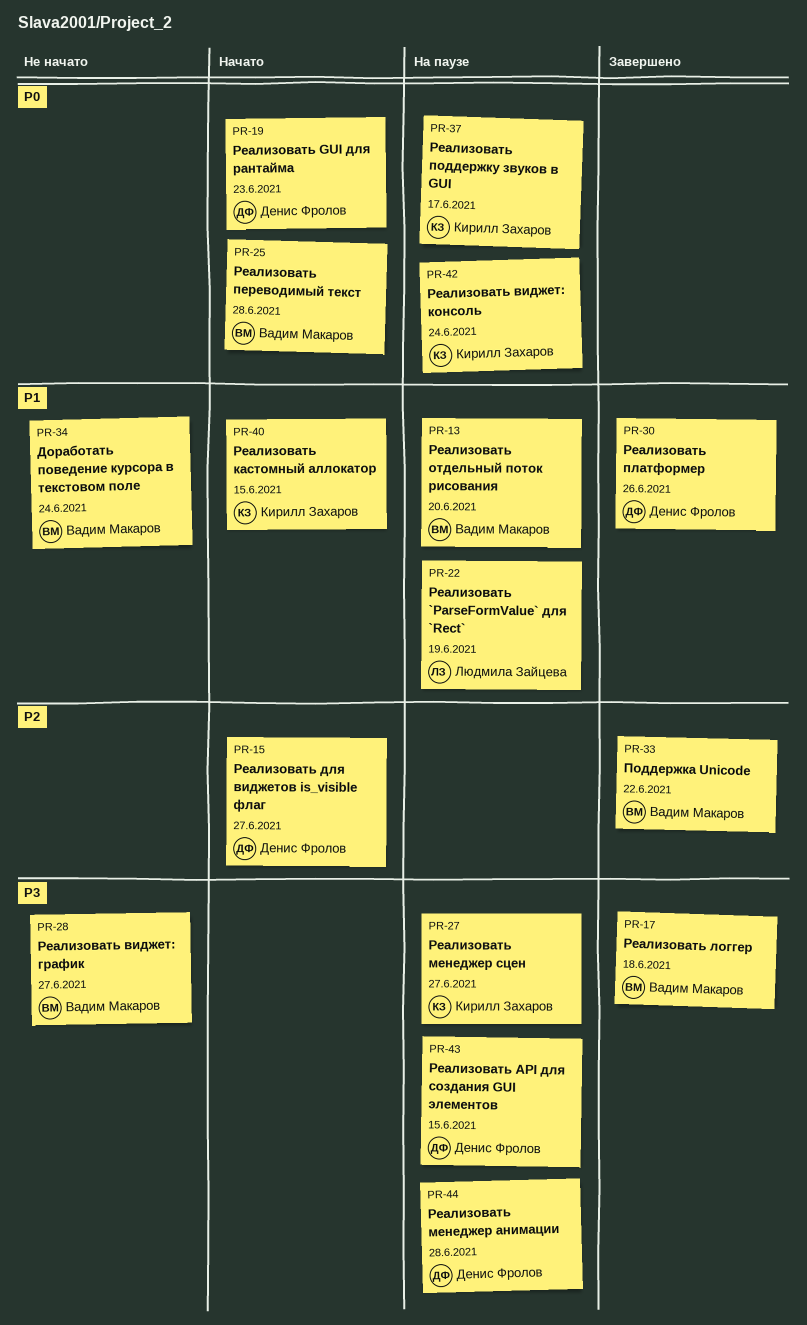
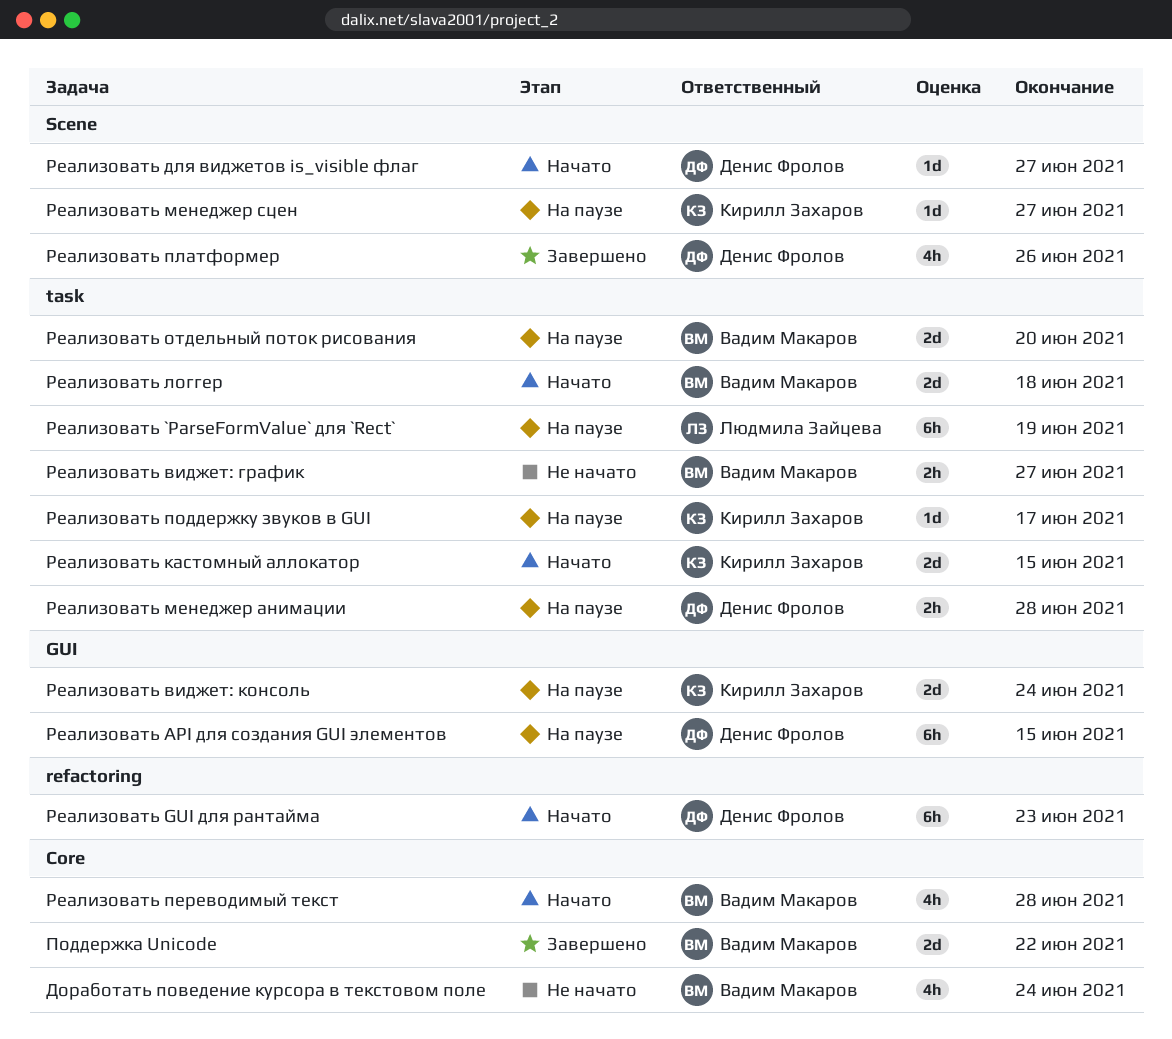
Реализовать логгер, status: Завершено -> Начато

